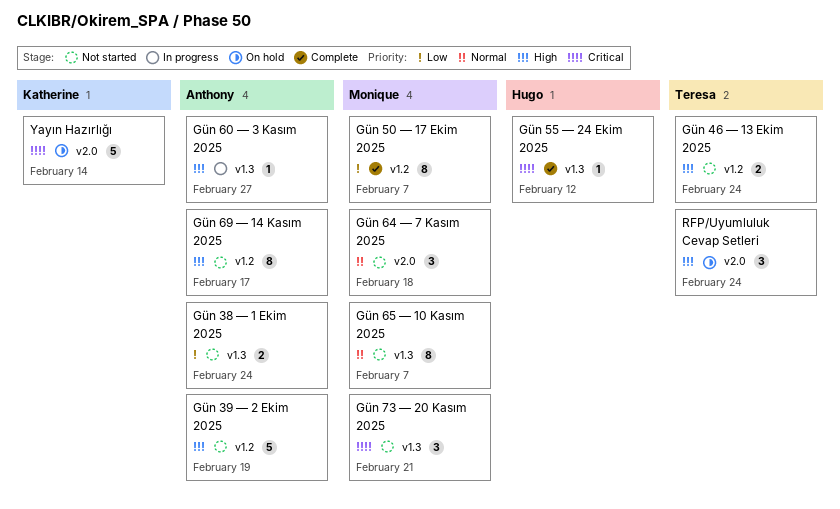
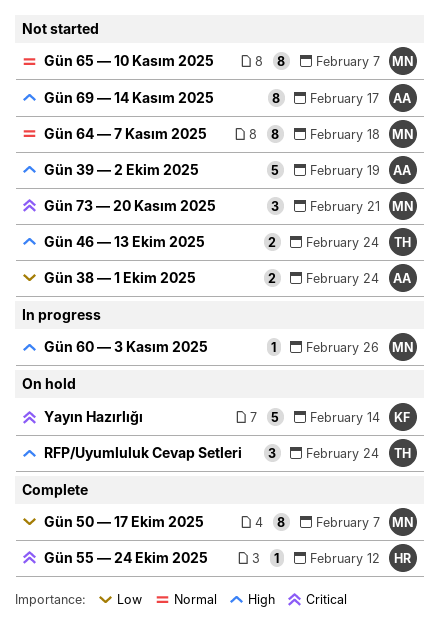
Gün 60 — 3 Kasım 2025, owner: Anthony -> Monique
Gün 60 — 3 Kasım 2025, due: Feb 27 -> Feb 26
Gün 64 — 7 Kasım 2025, estimate: 3 -> 8

